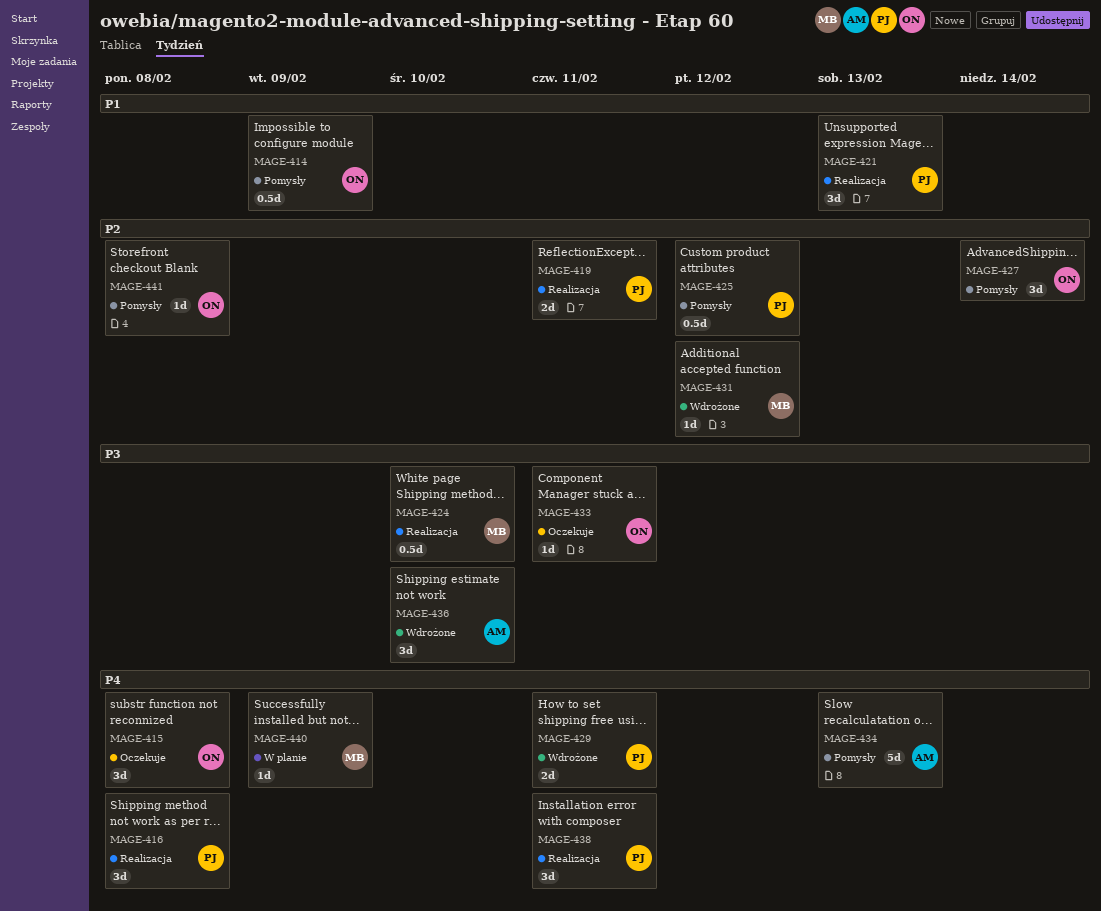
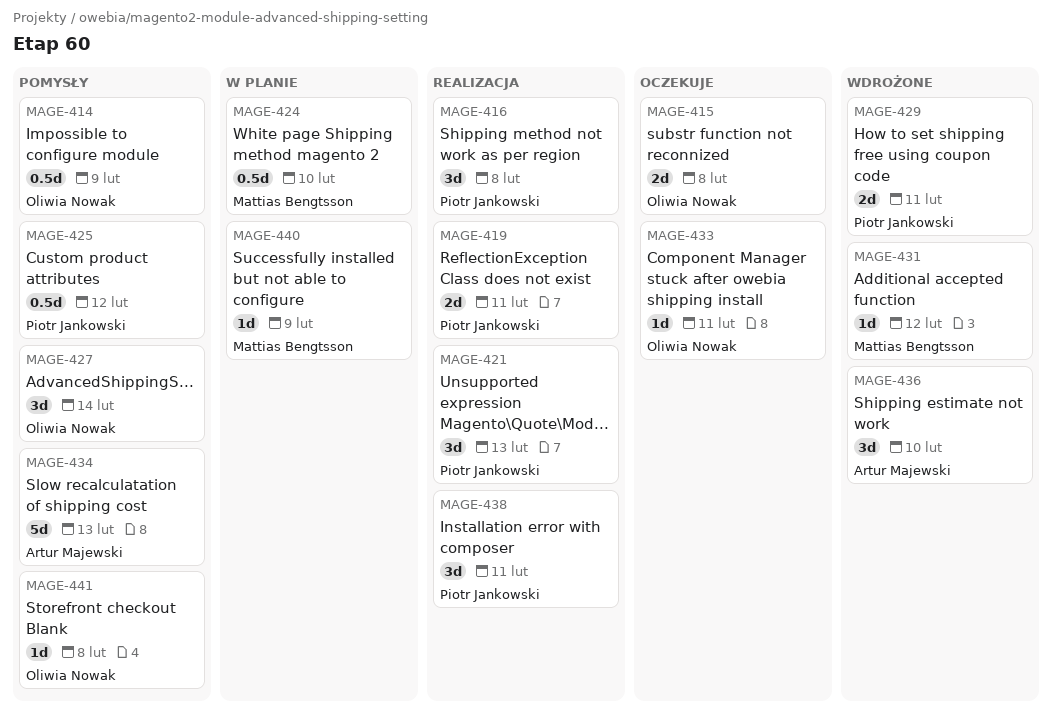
MAGE-415, estimate: 3d -> 2d
MAGE-424, status: Realizacja -> W planie

